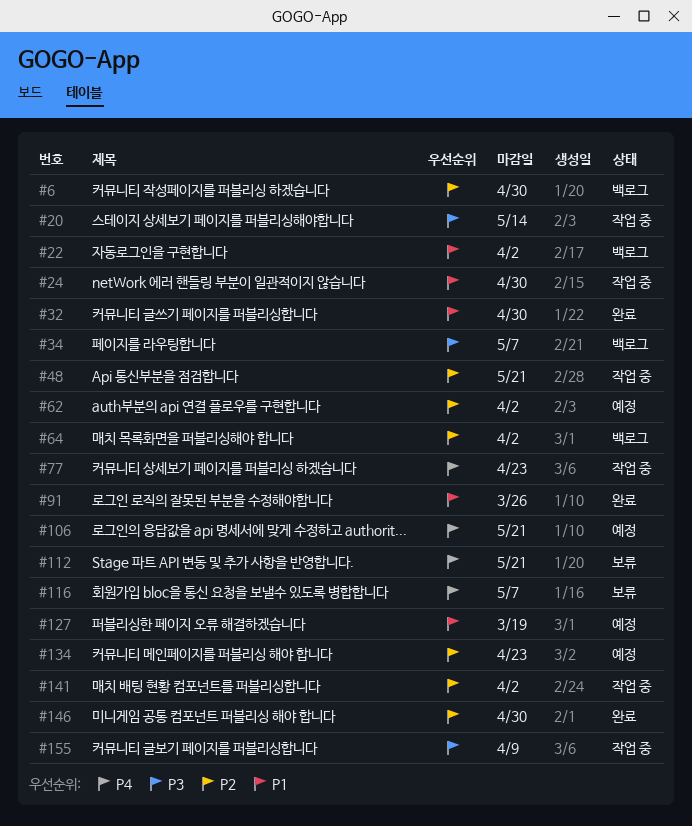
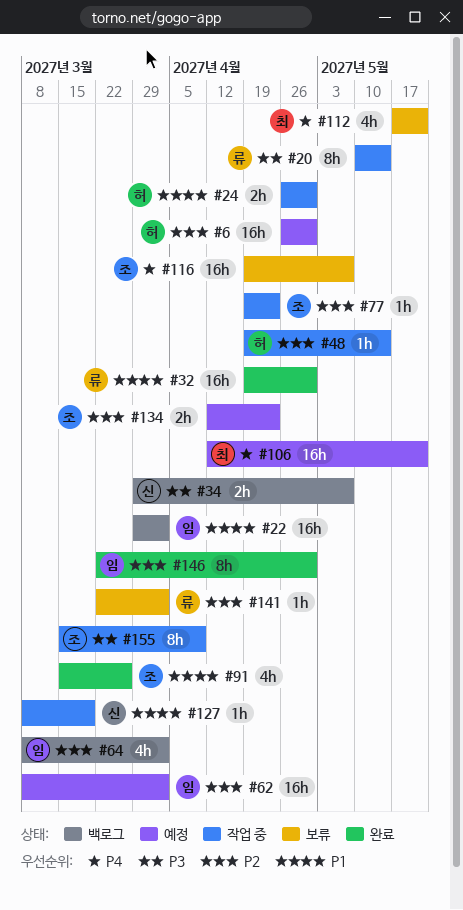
#6, status: 백로그 -> 예정
#48, due: May 21 -> May 14
#77, priority: P4 -> P2
#127, status: 예정 -> 작업 중
#141, status: 작업 중 -> 보류

